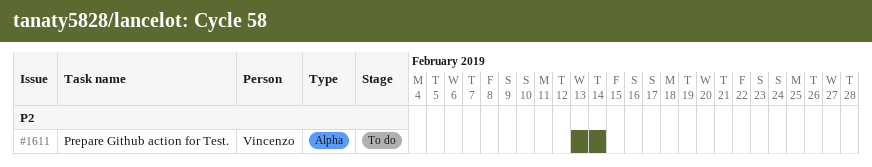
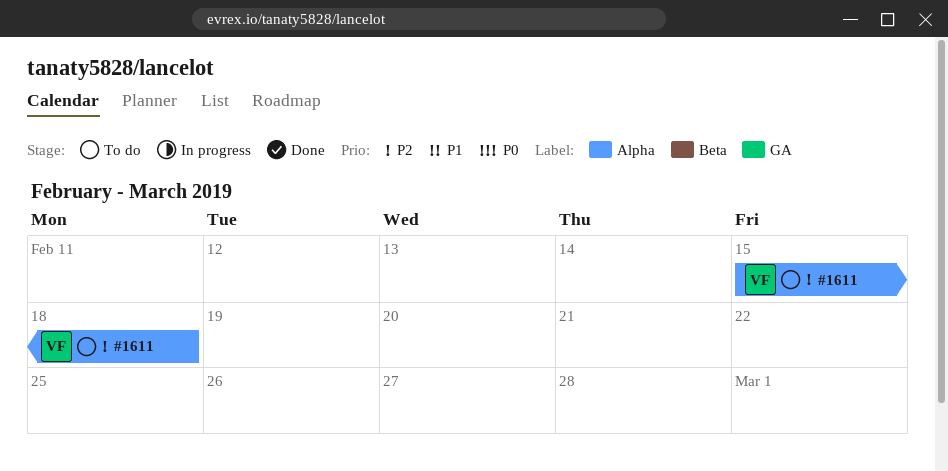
#1611, start: Feb 13 -> Feb 15
#1611, due: Feb 14 -> Feb 18

